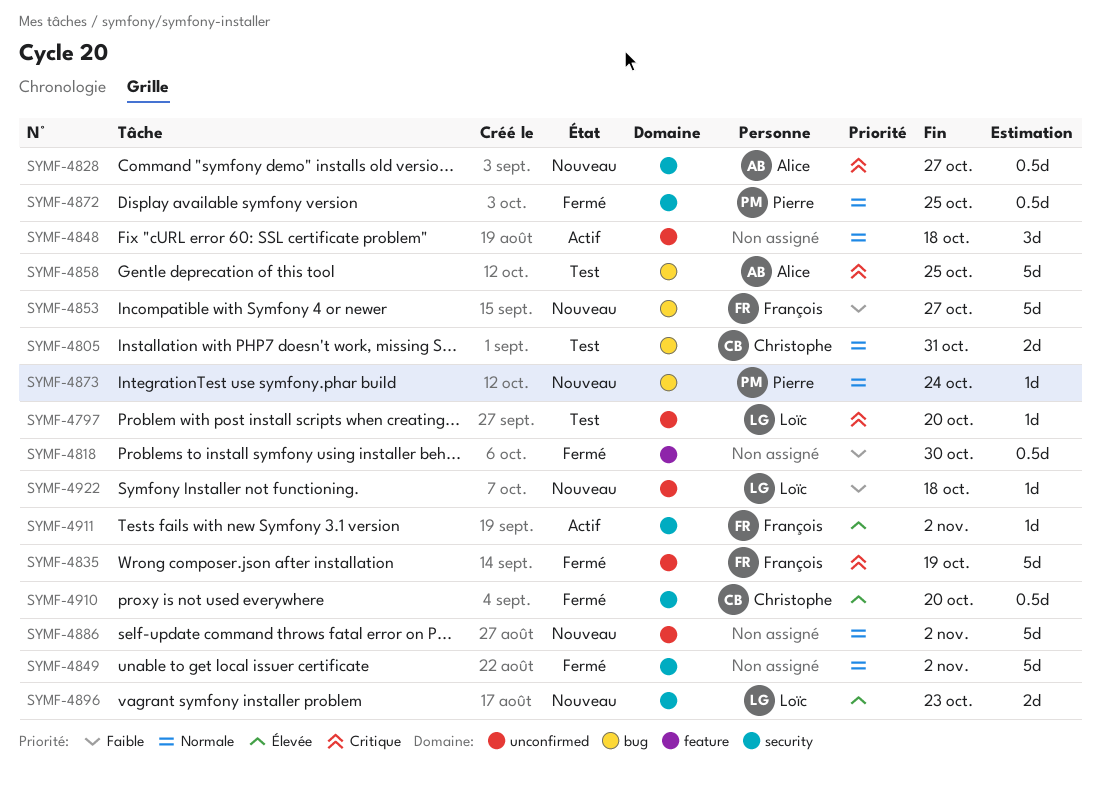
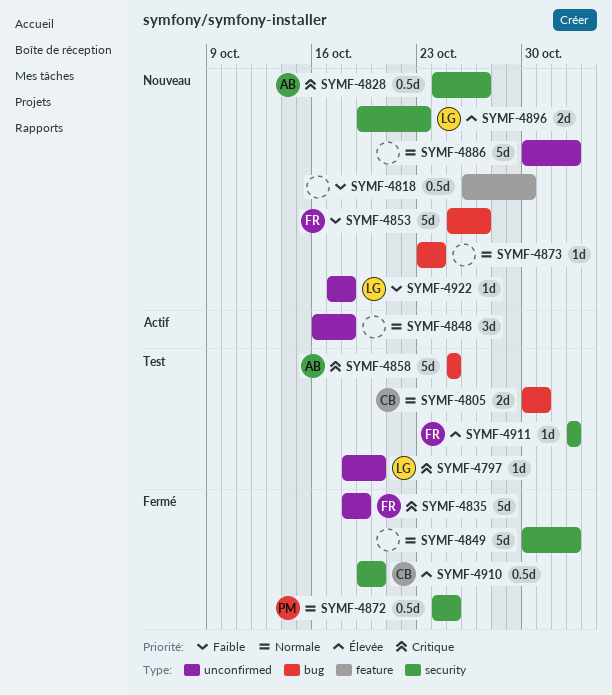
SYMF-4818, status: Fermé -> Nouveau
SYMF-4873, owner: Pierre -> none
SYMF-4911, status: Actif -> Test

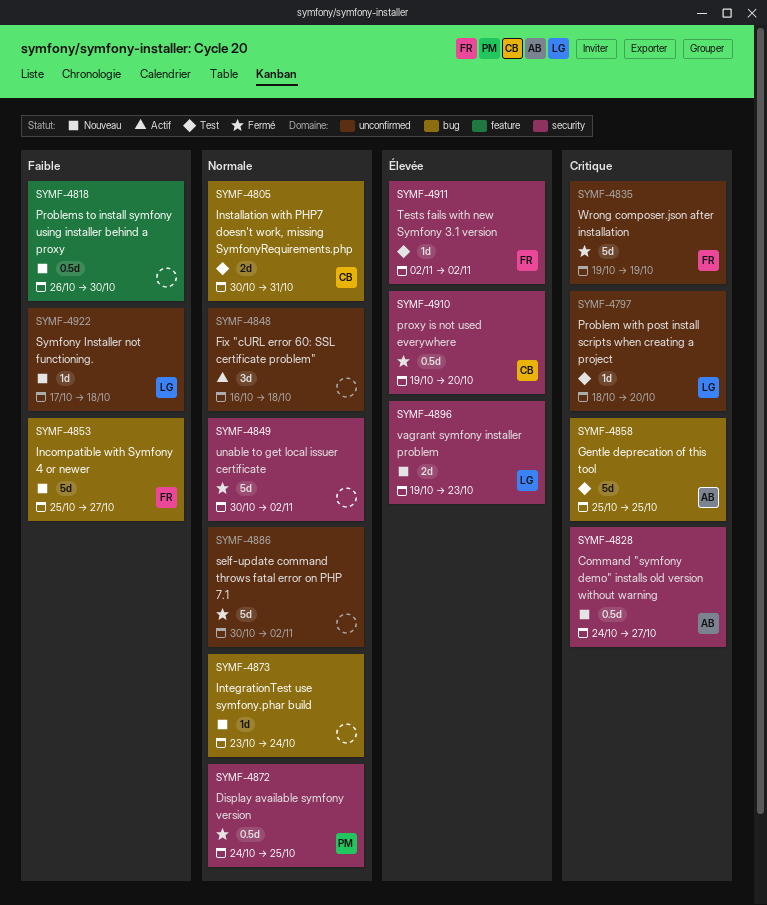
SYMF-4835, start: Oct 18 -> Oct 19
SYMF-4886, status: Nouveau -> Fermé

